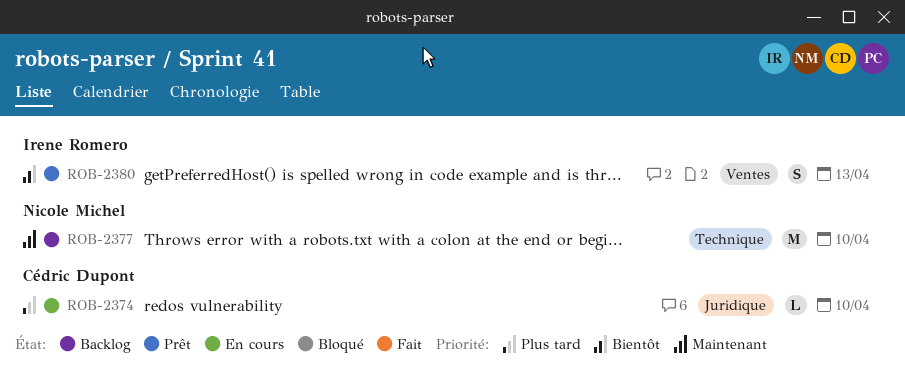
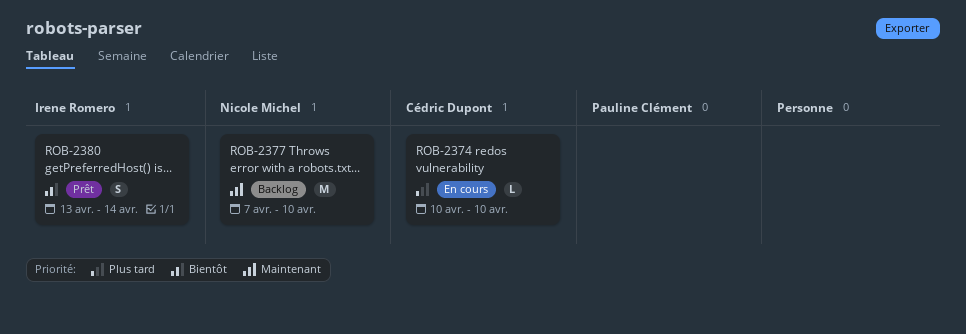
ROB-2380, due: Apr 13 -> Apr 14

